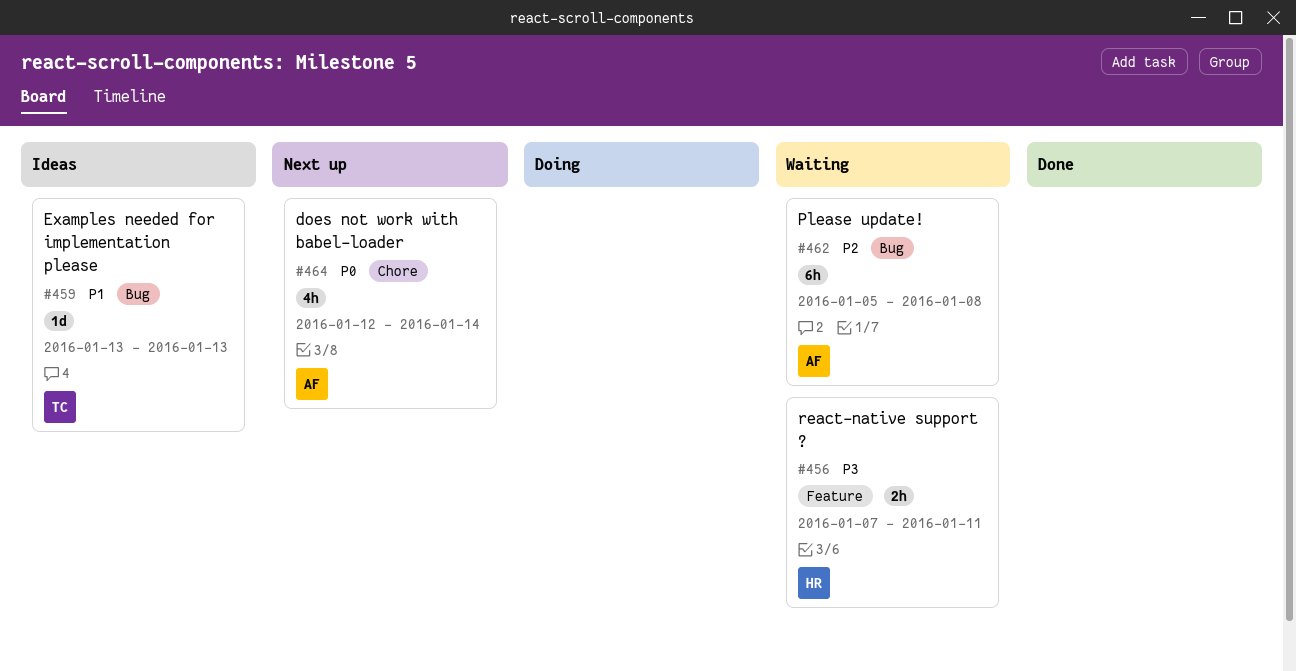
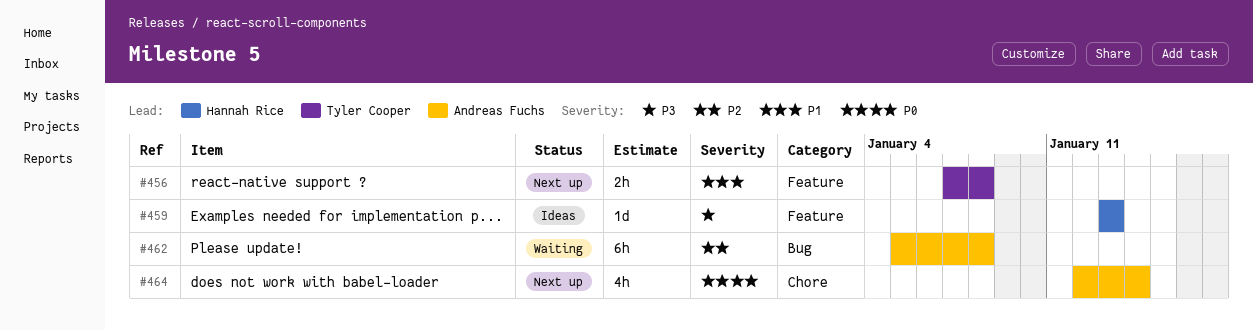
#456, status: Waiting -> Next up
#456, owner: Hannah Rice -> Tyler Cooper
#456, priority: P3 -> P1
#456, due: Jan 11 -> Jan 8
#459, owner: Tyler Cooper -> Hannah Rice
#459, priority: P1 -> P3
#459, label: Bug -> Feature

